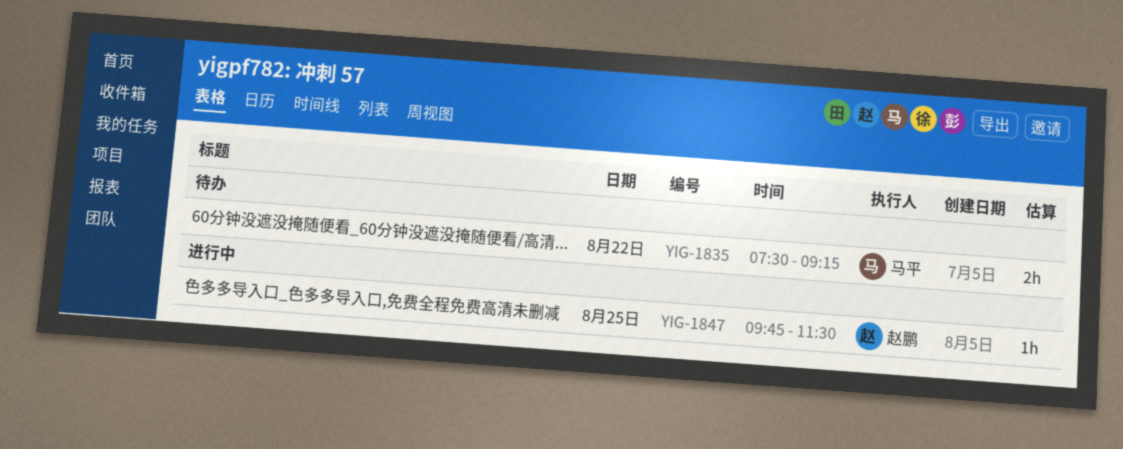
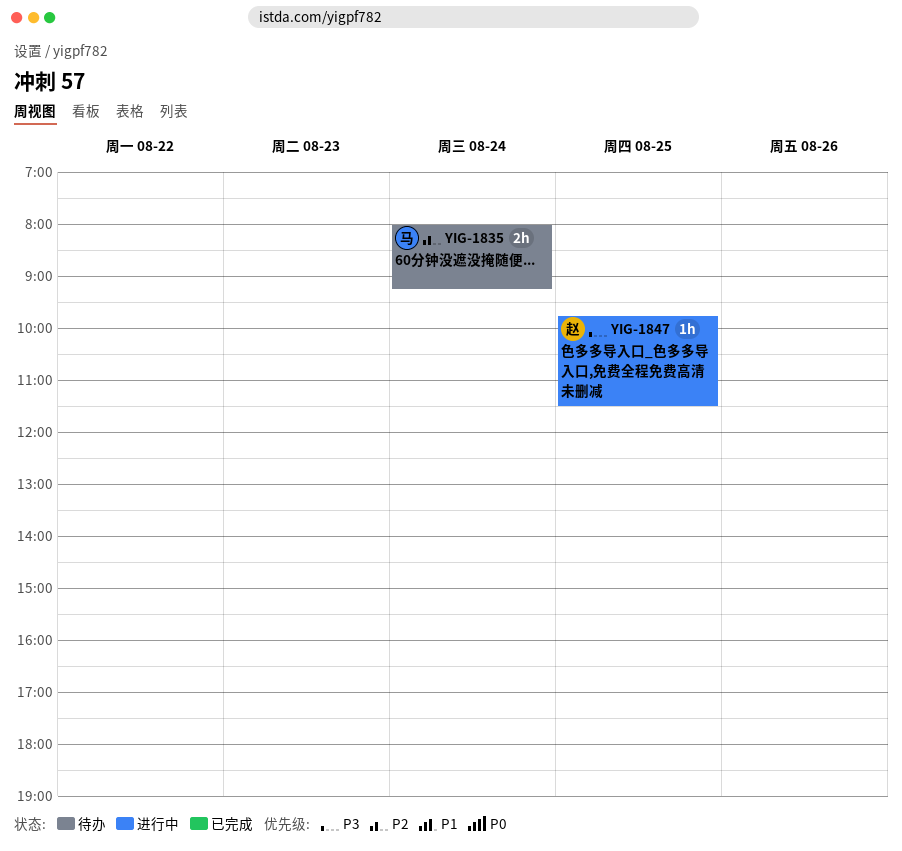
YIG-1835, day: Aug 22 -> Aug 24
YIG-1835, begins: 07:30 -> 08:00

